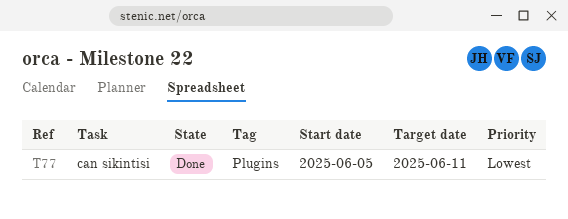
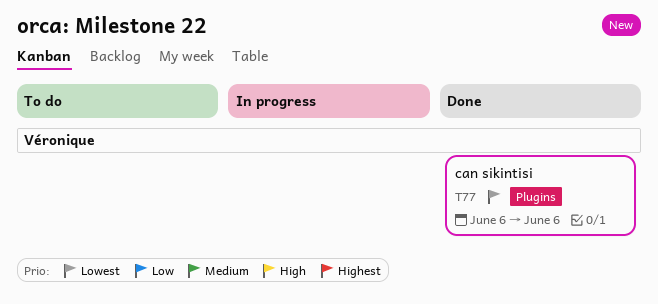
T77, start: Jun 5 -> Jun 6
T77, due: Jun 11 -> Jun 6

